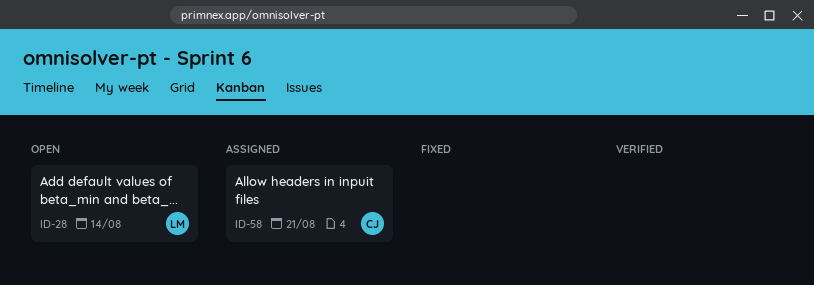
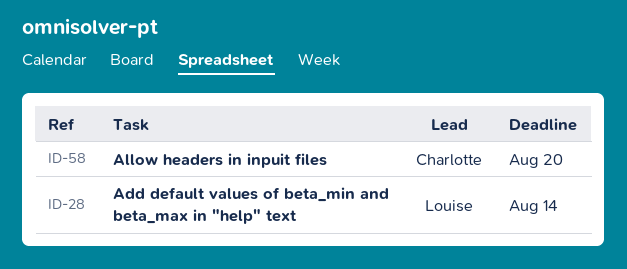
ID-58, due: Aug 21 -> Aug 20

